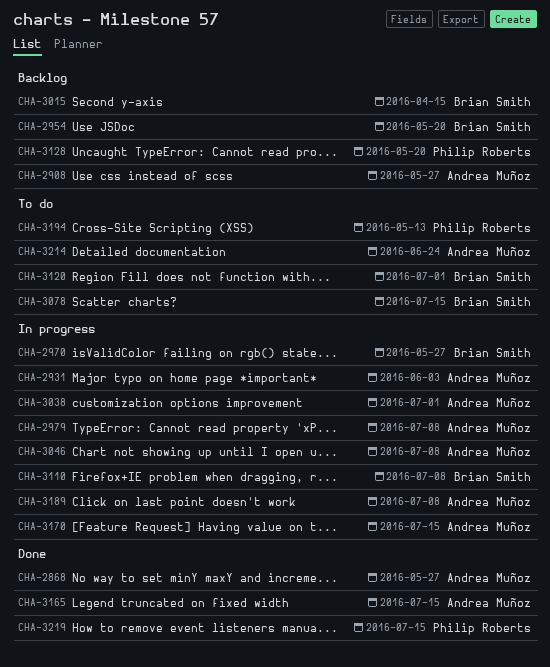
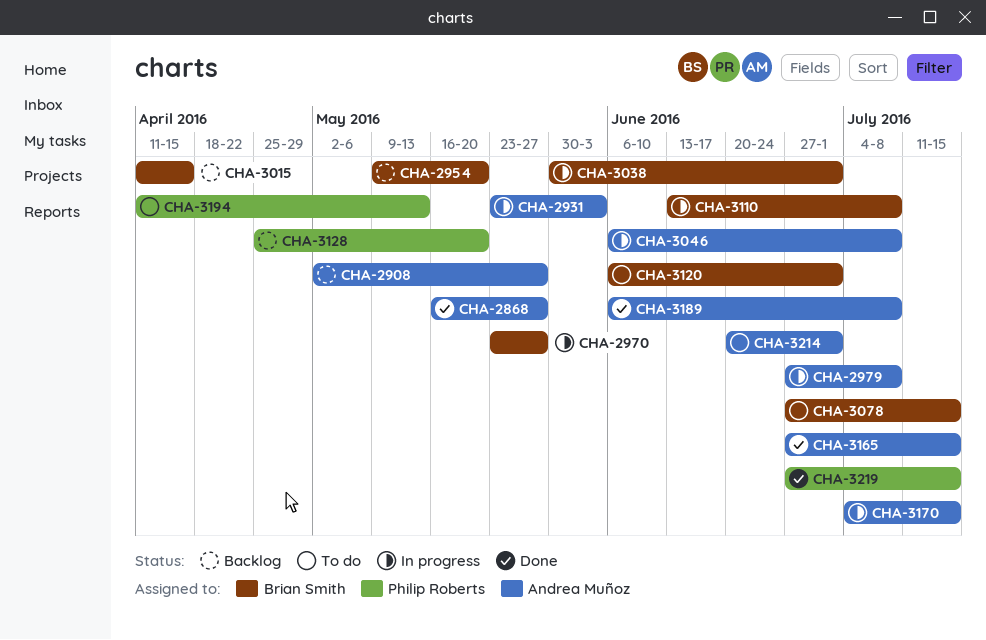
CHA-3038, owner: Andrea Muñoz -> Brian Smith
CHA-3189, status: In progress -> Done
CHA-3214, due: Jun 24 -> Jul 1

